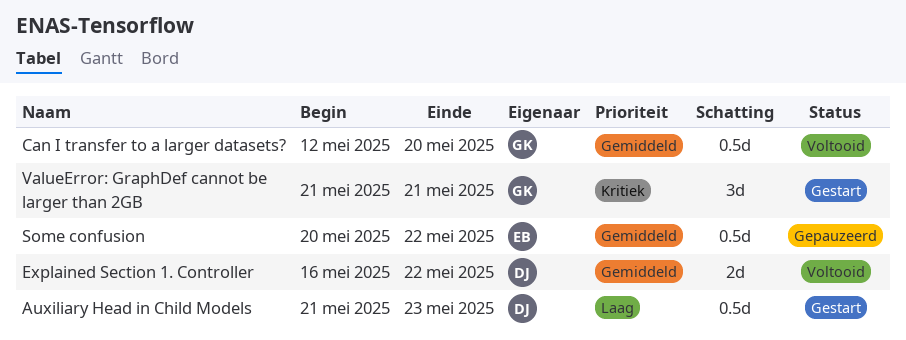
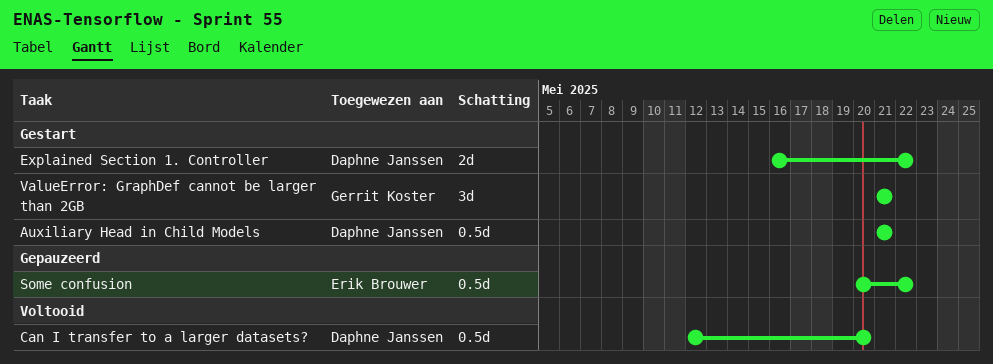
Auxiliary Head in Child Models, due: May 23 -> May 21
Can I transfer to a larger datasets?, owner: Gerrit Koster -> Daphne Janssen
Explained Section 1. Controller, status: Voltooid -> Gestart

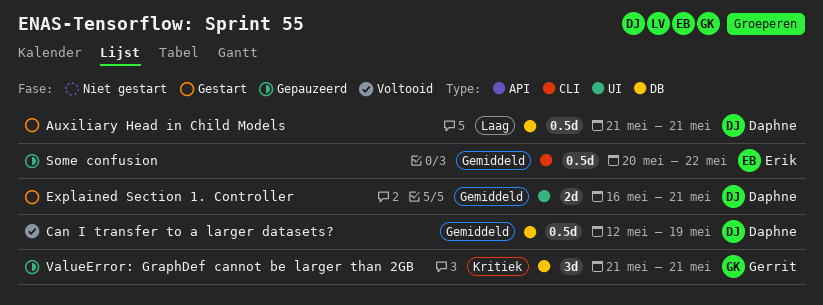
Can I transfer to a larger datasets?, due: May 20 -> May 19
Explained Section 1. Controller, due: May 22 -> May 21
ValueError: GraphDef cannot be larger than 2GB, status: Gestart -> Gepauzeerd

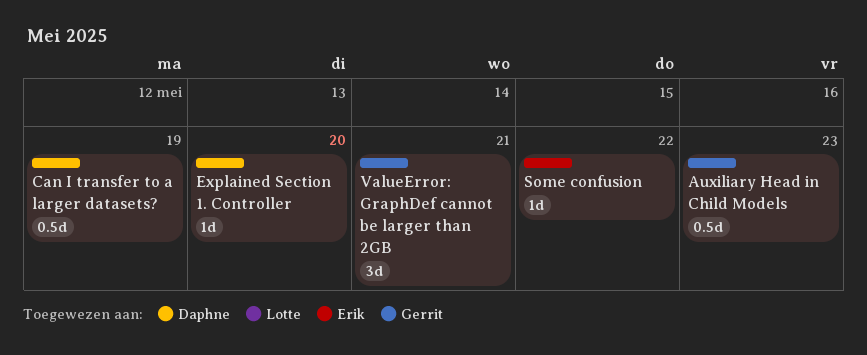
Auxiliary Head in Child Models, owner: Daphne -> Gerrit
Auxiliary Head in Child Models, due: May 21 -> May 23
Explained Section 1. Controller, estimate: 2d -> 1d
Explained Section 1. Controller, due: May 21 -> May 20
Some confusion, estimate: 0.5d -> 1d

